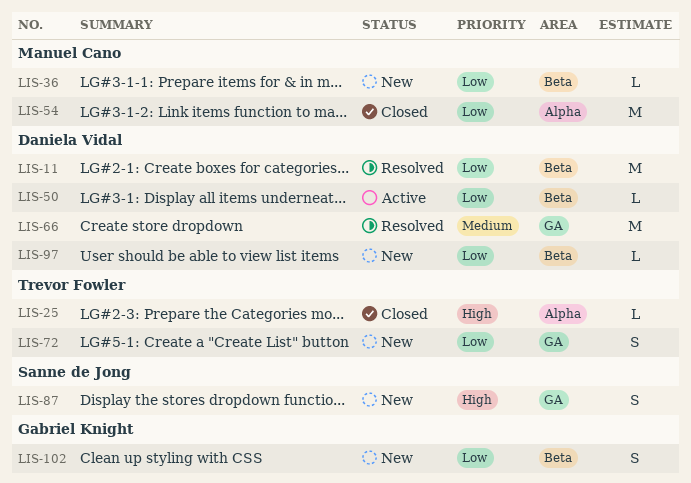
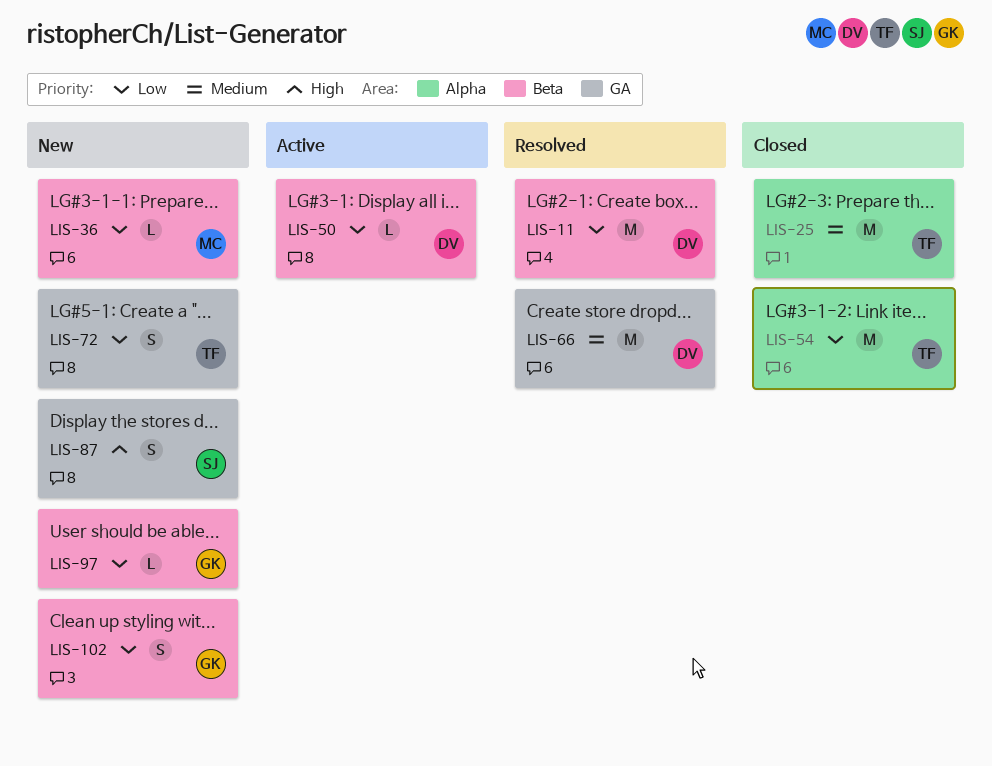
LIS-25, priority: High -> Medium
LIS-25, estimate: L -> M
LIS-54, owner: Manuel Cano -> Trevor Fowler
LIS-97, owner: Daniela Vidal -> Gabriel Knight

